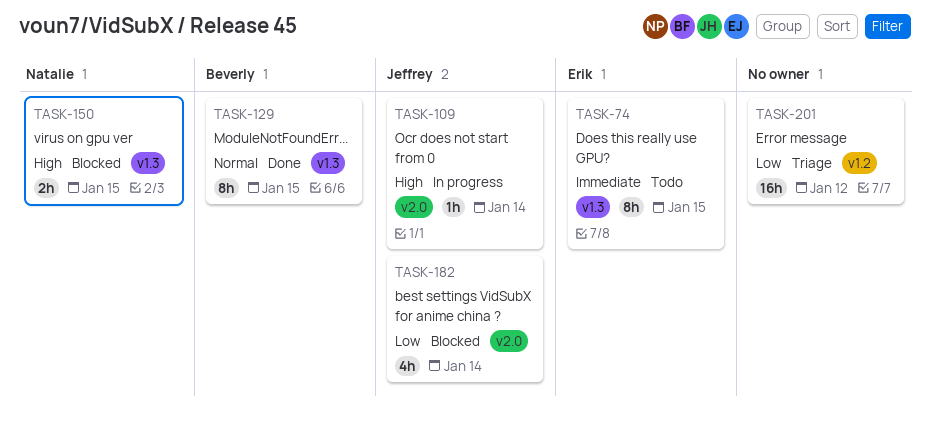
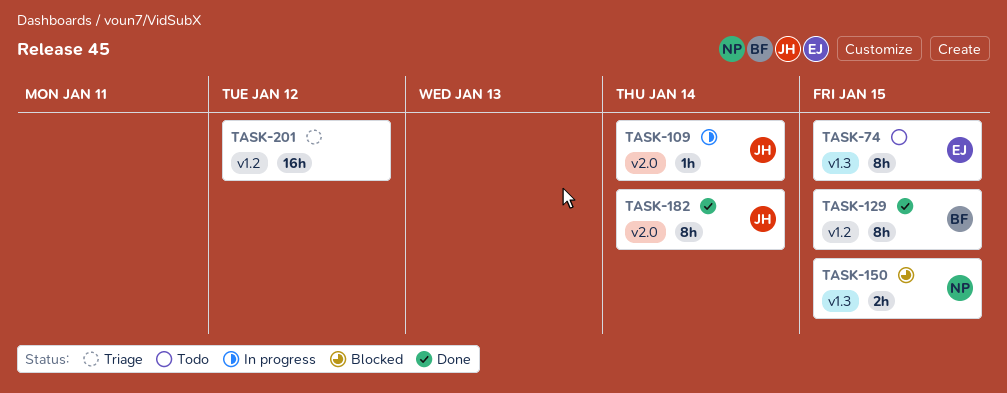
TASK-129, label: v1.3 -> v1.2
TASK-182, status: Blocked -> Done
TASK-182, estimate: 4h -> 8h

